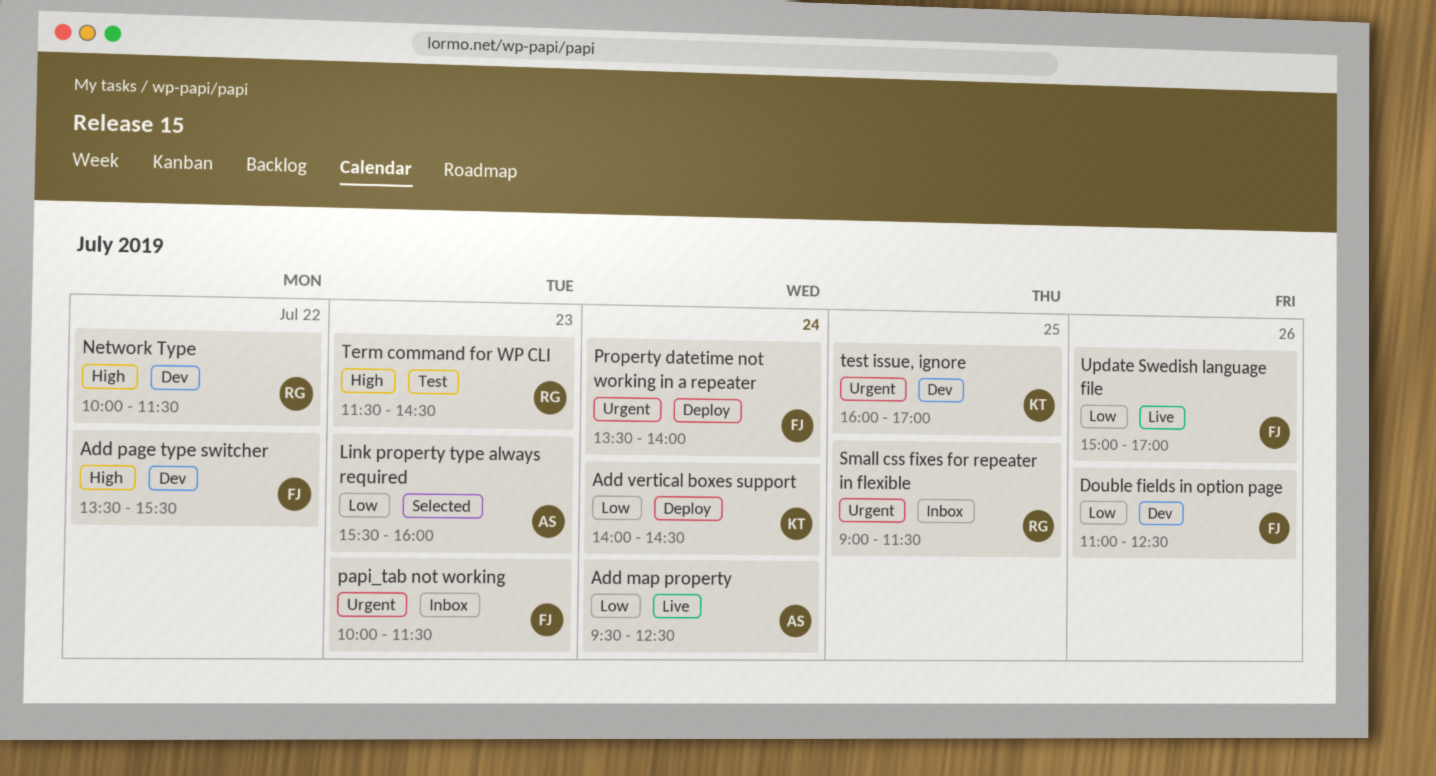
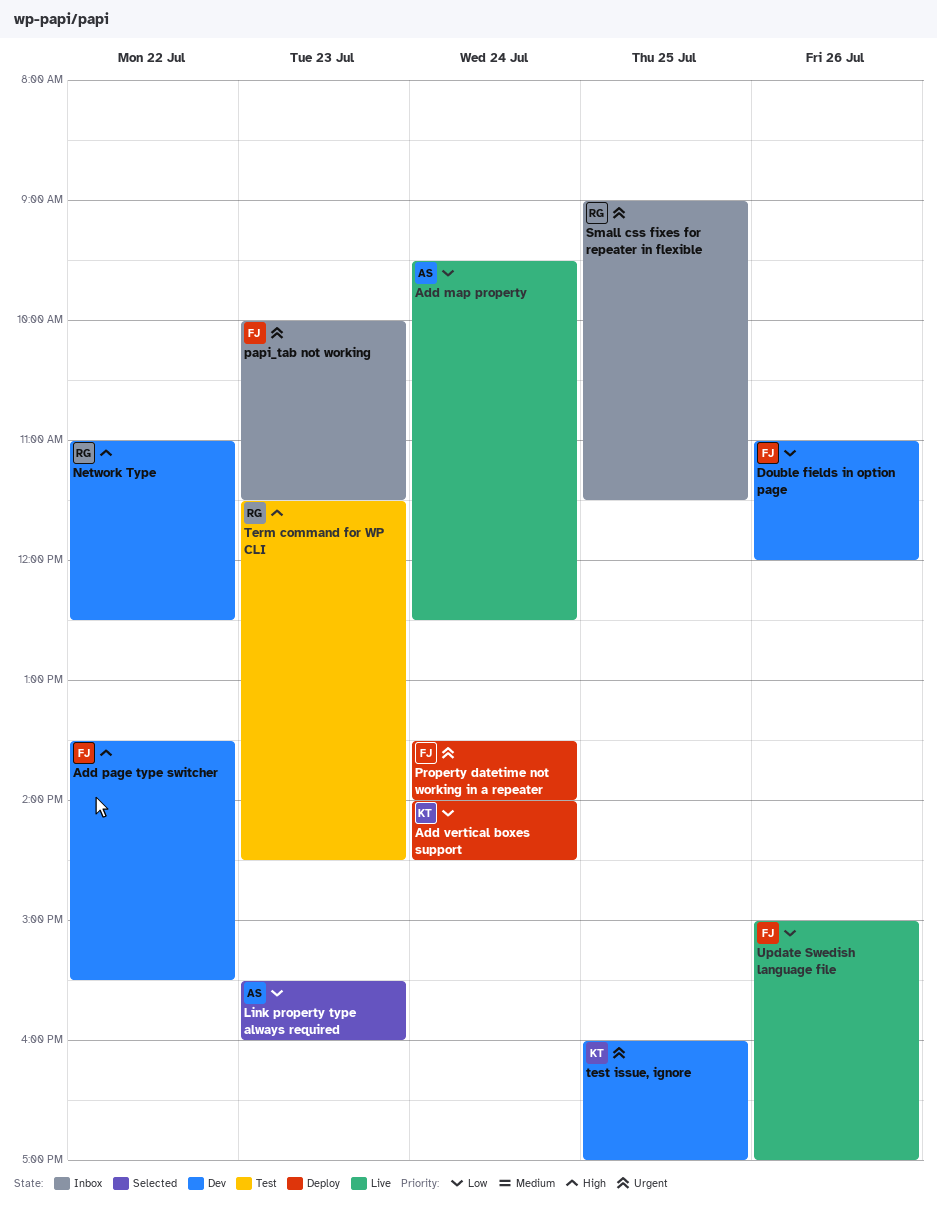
Double fields in option page, ends: 12:30 -> 12:00
Network Type, begins: 10:00 -> 11:00
Network Type, ends: 11:30 -> 12:30

